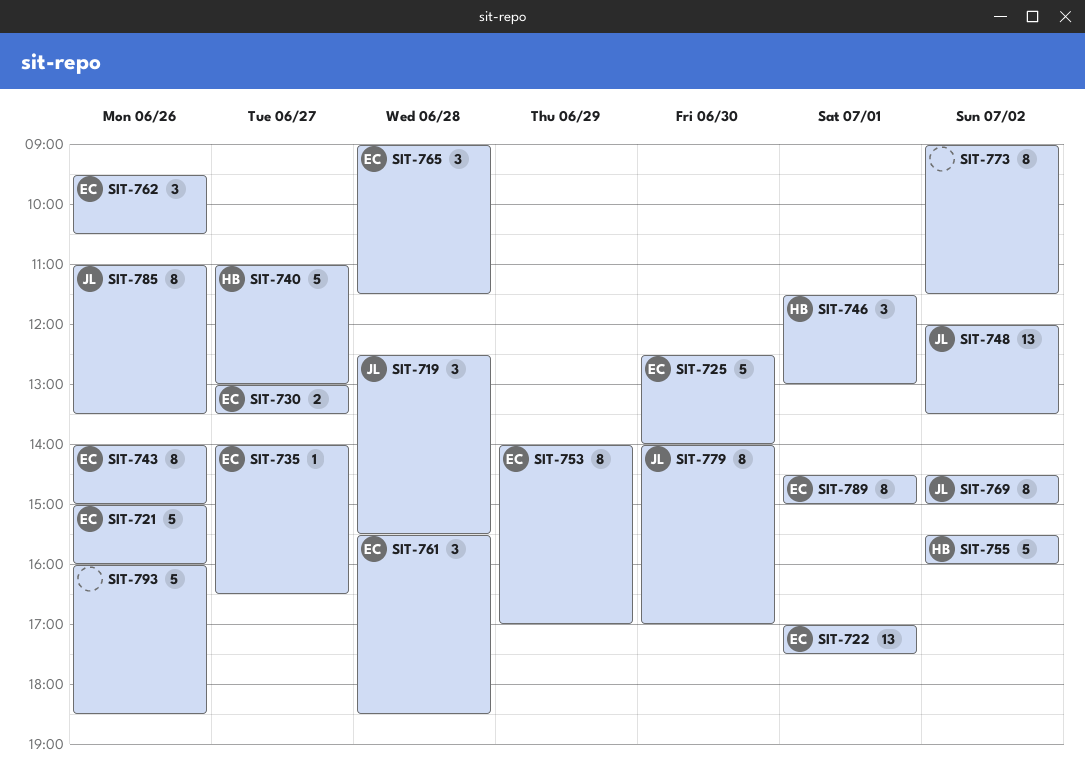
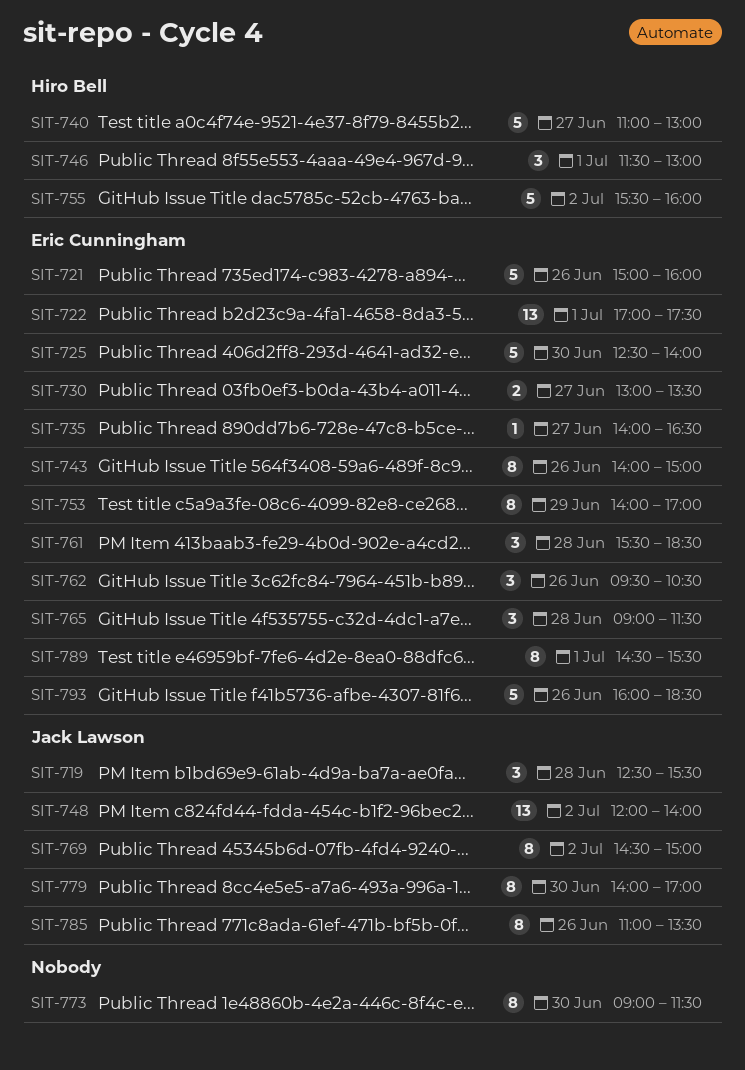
SIT-748, ends: 13:30 -> 14:00
SIT-773, day: Jul 2 -> Jun 30
SIT-789, ends: 15:00 -> 15:30
SIT-793, owner: none -> Eric Cunningham

